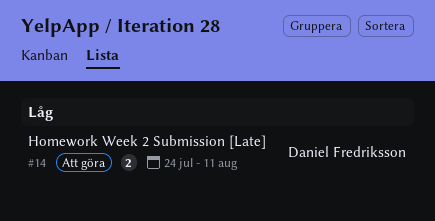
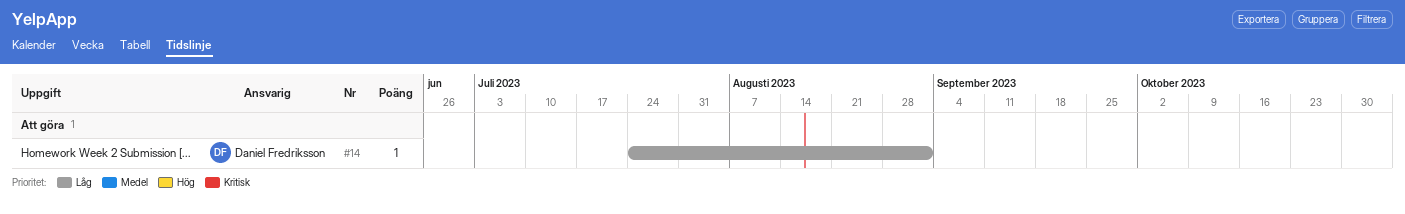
#14, estimate: 2 -> 1
#14, due: Aug 11 -> Sep 1

